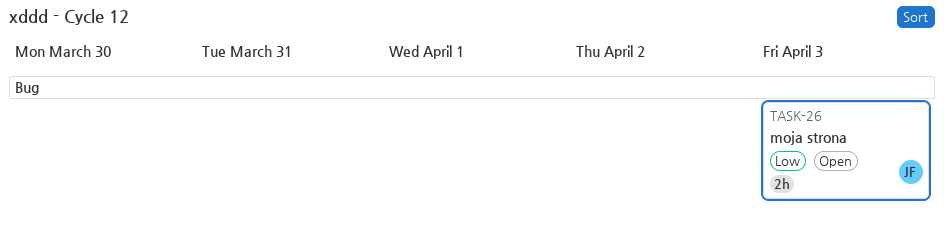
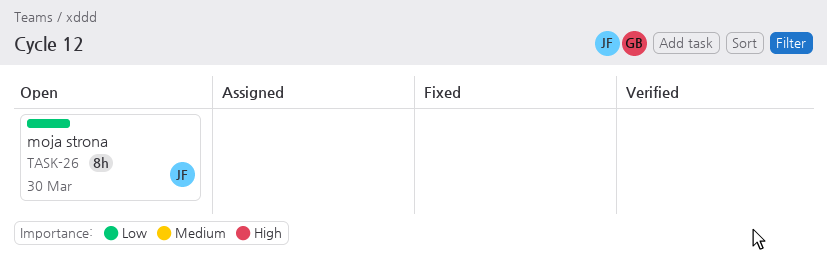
TASK-26, estimate: 2h -> 8h
TASK-26, due: Apr 3 -> Mar 30

